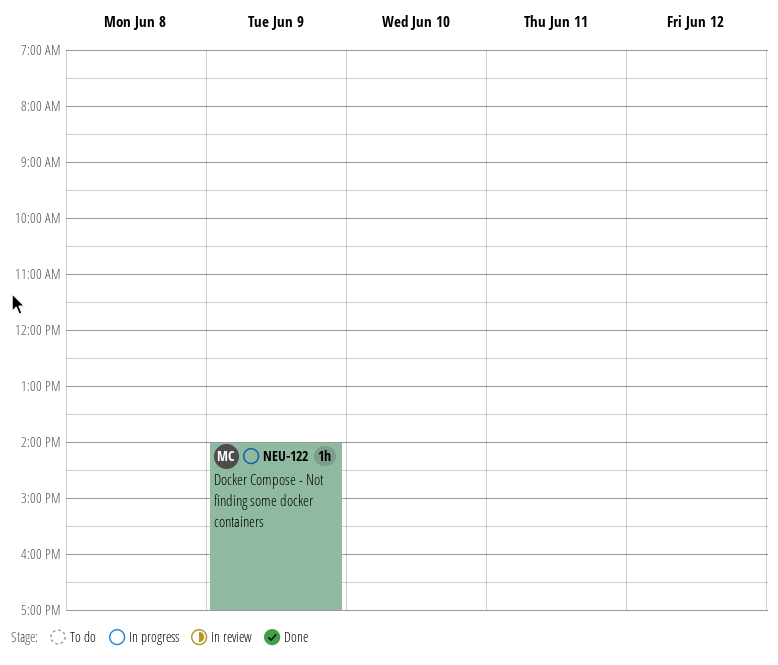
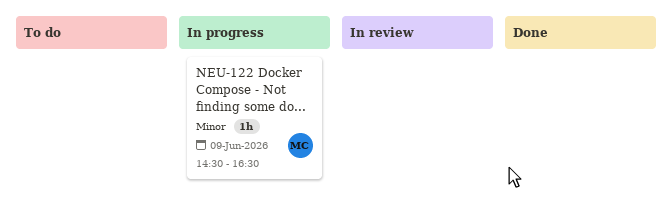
NEU-122, begins: 14:00 -> 14:30
NEU-122, ends: 17:00 -> 16:30

